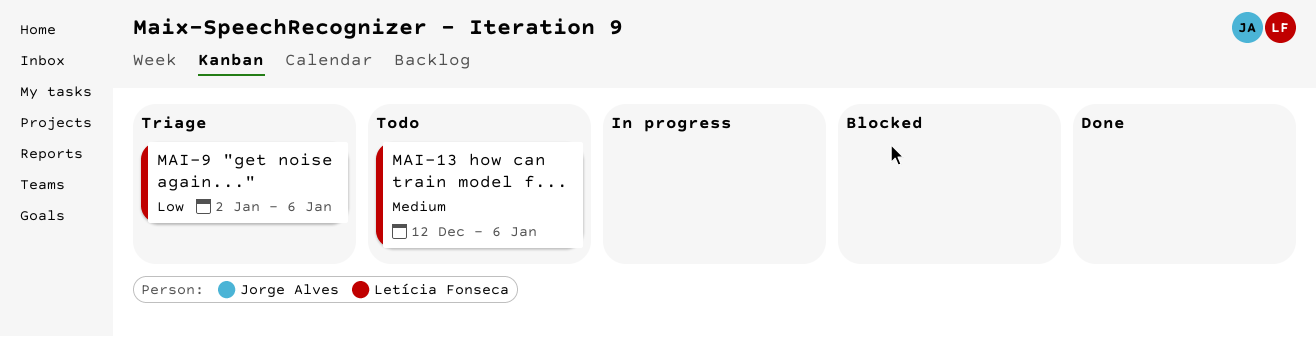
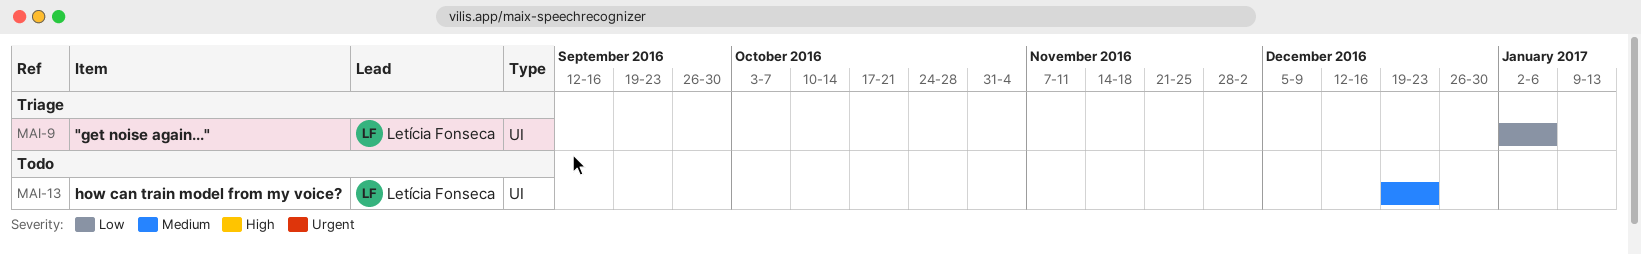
MAI-13, start: Dec 12 -> Dec 19
MAI-13, due: Jan 6 -> Dec 23

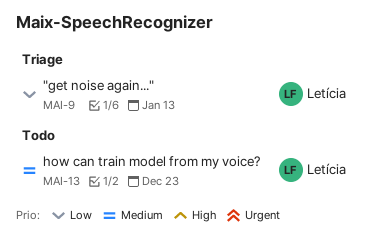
MAI-9, due: Jan 6 -> Jan 13

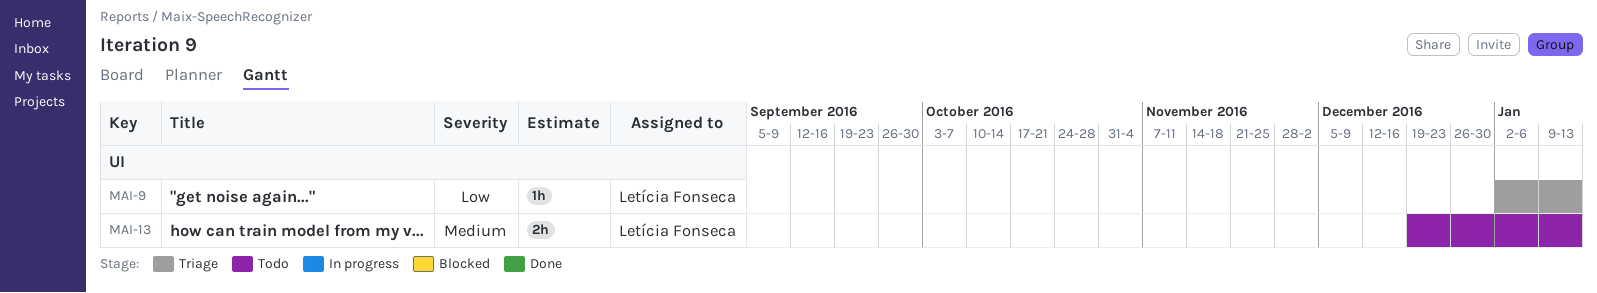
MAI-13, due: Dec 23 -> Jan 13

